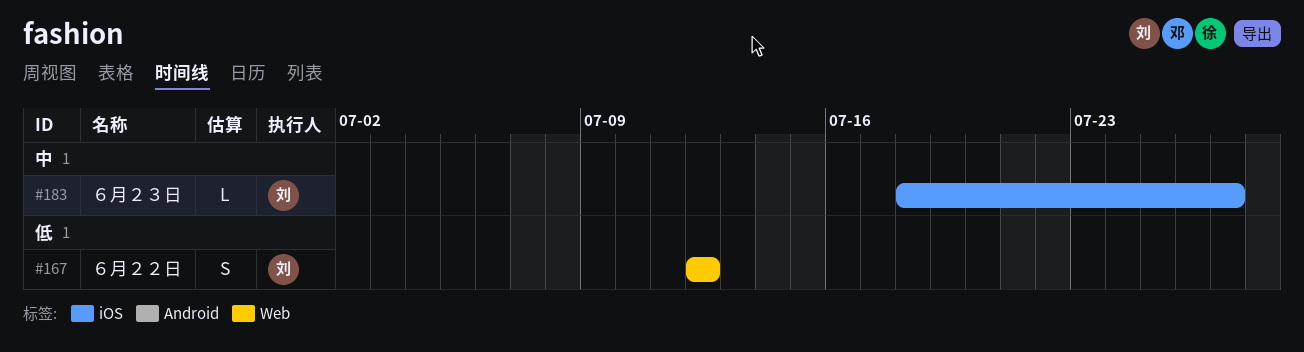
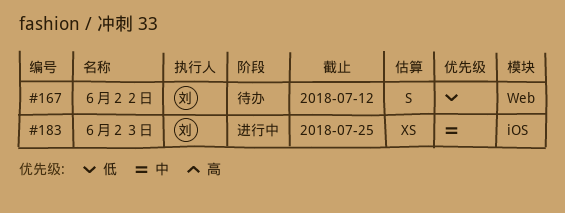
#183, estimate: L -> XS
#183, due: Jul 27 -> Jul 25

